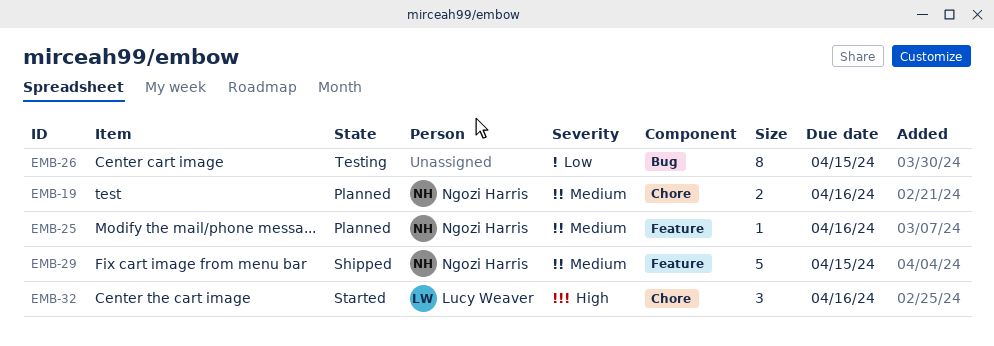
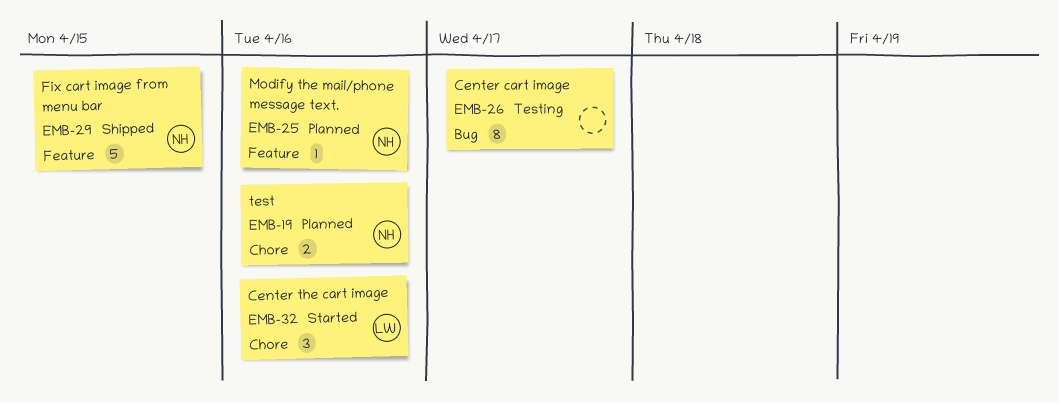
EMB-26, due: Apr 15 -> Apr 17

